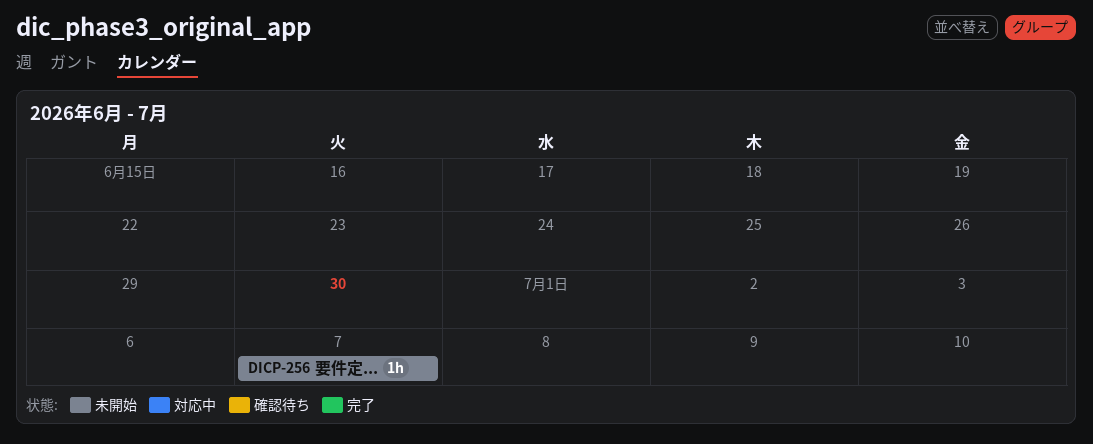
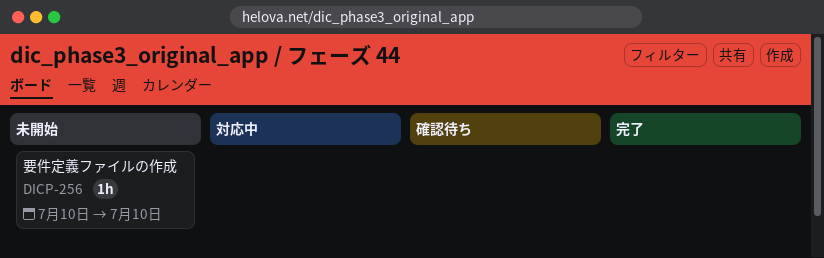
DICP-256, start: Jul 7 -> Jul 10
DICP-256, due: Jul 7 -> Jul 10

